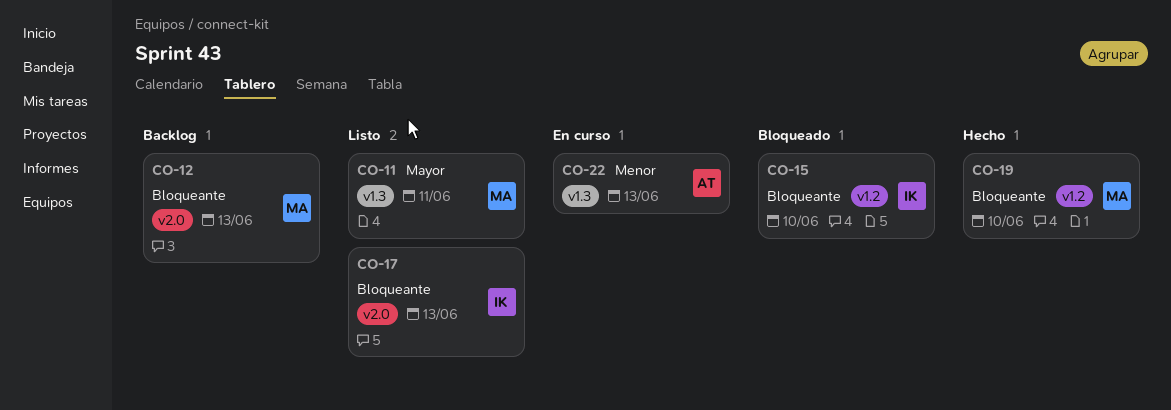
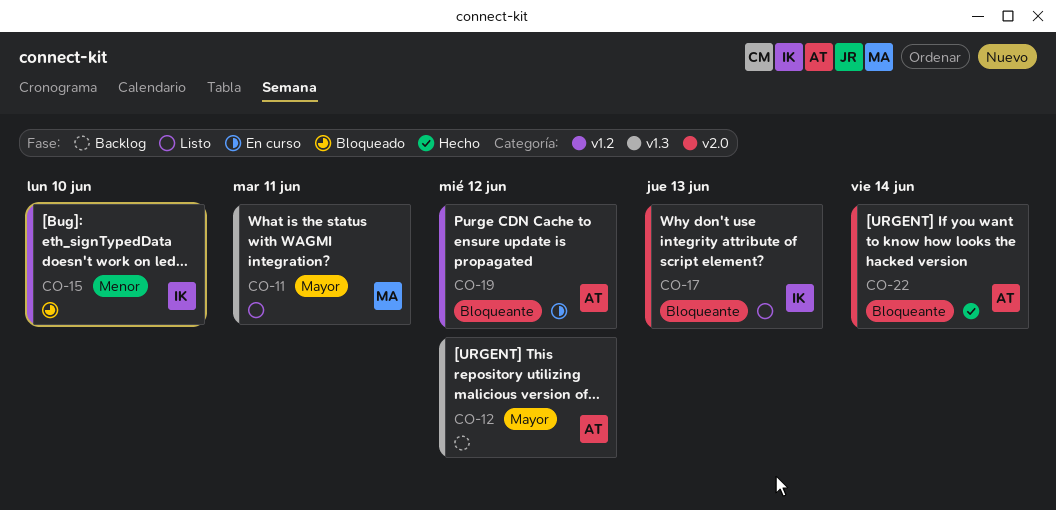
CO-12, owner: MA -> AT
CO-12, priority: Bloqueante -> Mayor
CO-12, label: v2.0 -> v1.3
CO-12, due: Jun 13 -> Jun 12
CO-15, priority: Bloqueante -> Menor
CO-19, status: Hecho -> En curso
CO-19, owner: MA -> AT
CO-19, due: Jun 10 -> Jun 12
CO-22, status: En curso -> Hecho
CO-22, priority: Menor -> Bloqueante
CO-22, label: v1.3 -> v2.0
CO-22, due: Jun 13 -> Jun 14

